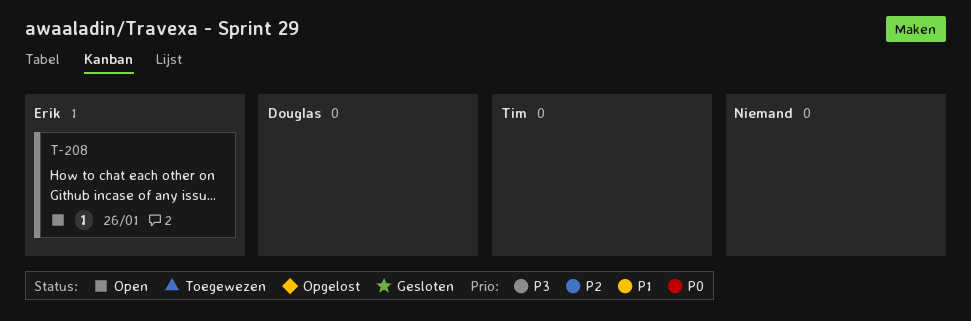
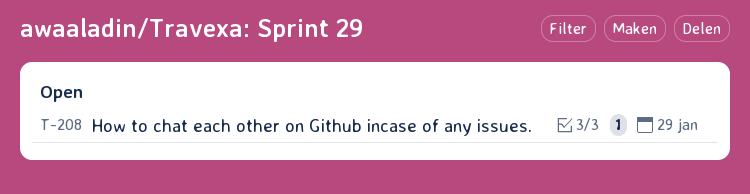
T-208, due: Jan 26 -> Jan 29

